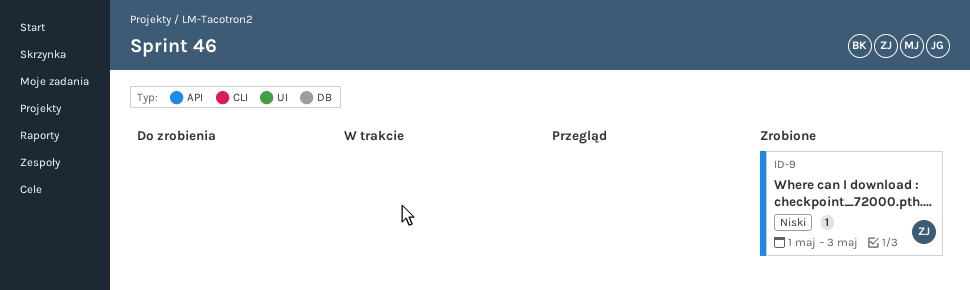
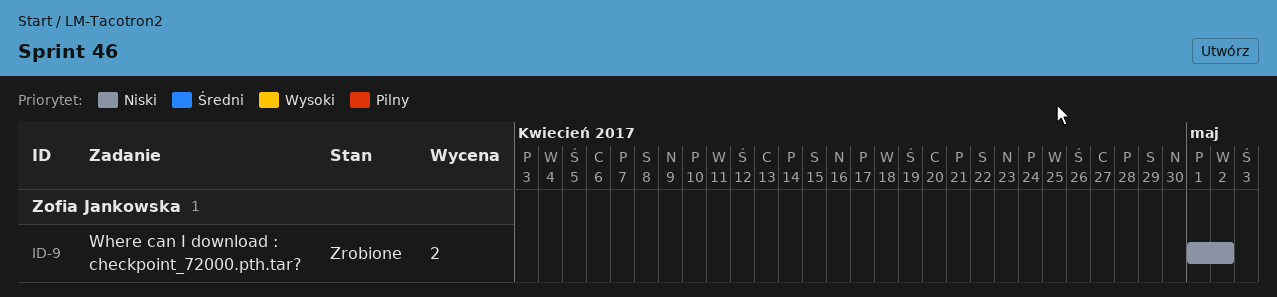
ID-9, estimate: 1 -> 2
ID-9, due: May 3 -> May 2

